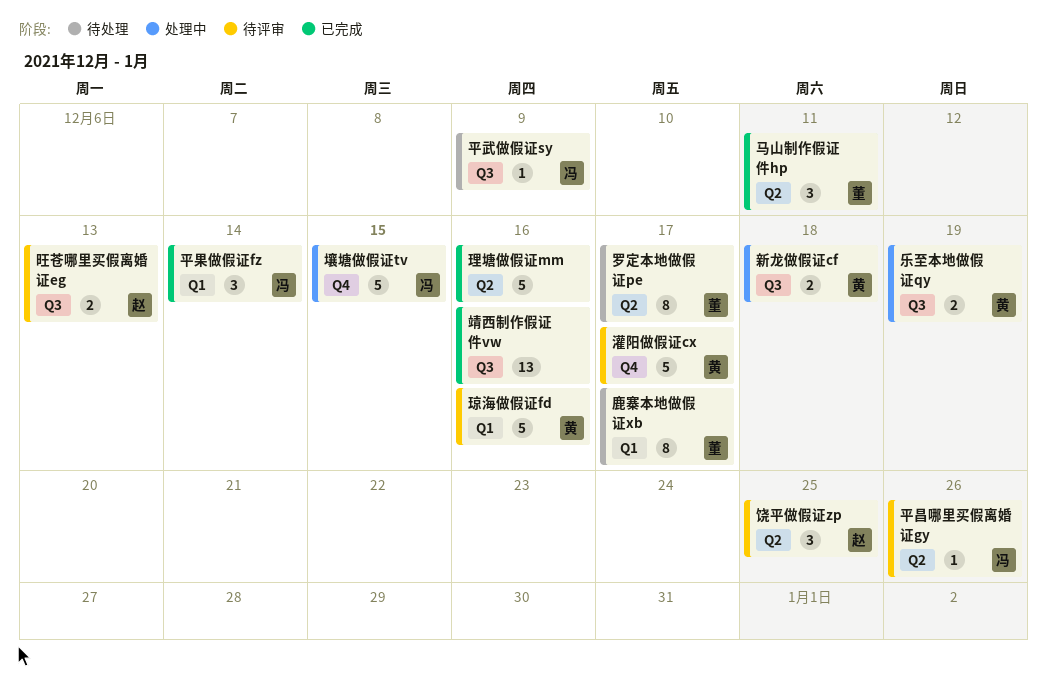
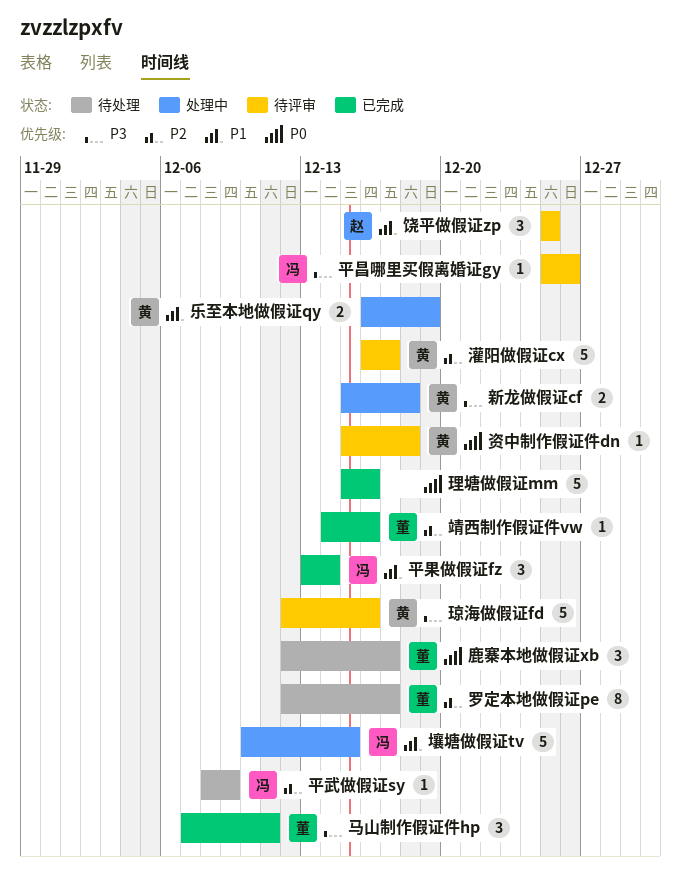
旺苍哪里买假离婚证eg: present -> none
资中制作假证件dn: none -> present
靖西制作假证件vw, owner: none -> 董
靖西制作假证件vw, estimate: 13 -> 1
鹿寨本地做假证xb, estimate: 8 -> 3

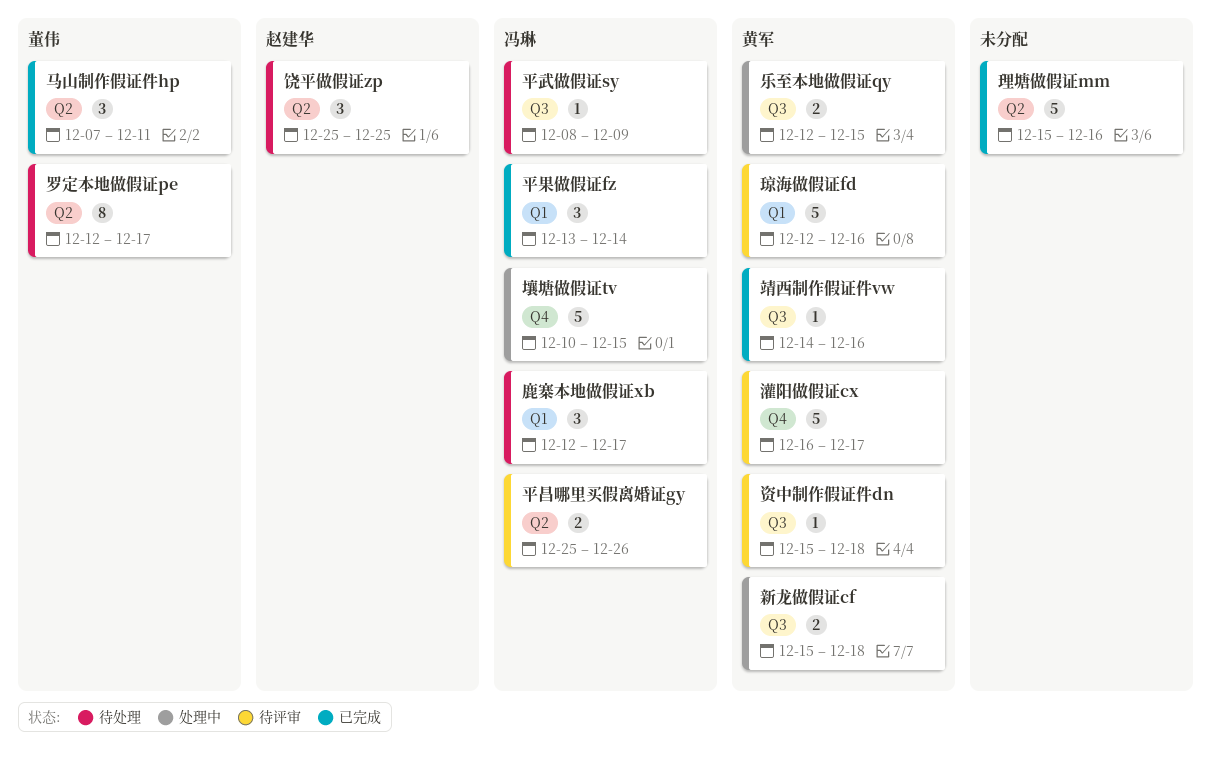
乐至本地做假证qy, start: Dec 16 -> Dec 12
乐至本地做假证qy, due: Dec 19 -> Dec 15
平昌哪里买假离婚证gy, estimate: 1 -> 2
靖西制作假证件vw, owner: 董伟 -> 黄军
饶平做假证zp, status: 待评审 -> 待处理
鹿寨本地做假证xb, owner: 董伟 -> 冯琳

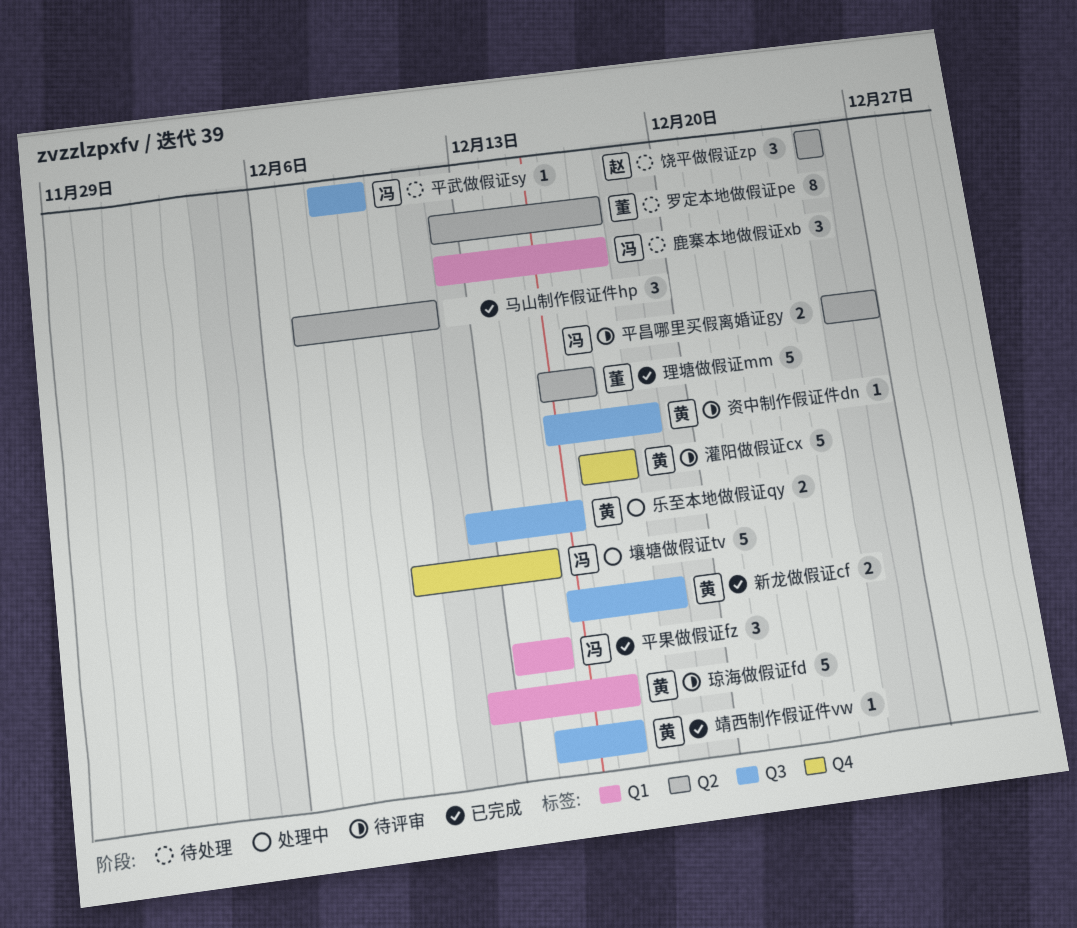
壤塘做假证tv, due: Dec 15 -> Dec 14
新龙做假证cf, status: 处理中 -> 已完成
理塘做假证mm, owner: none -> 董伟
马山制作假证件hp, owner: 董伟 -> none

